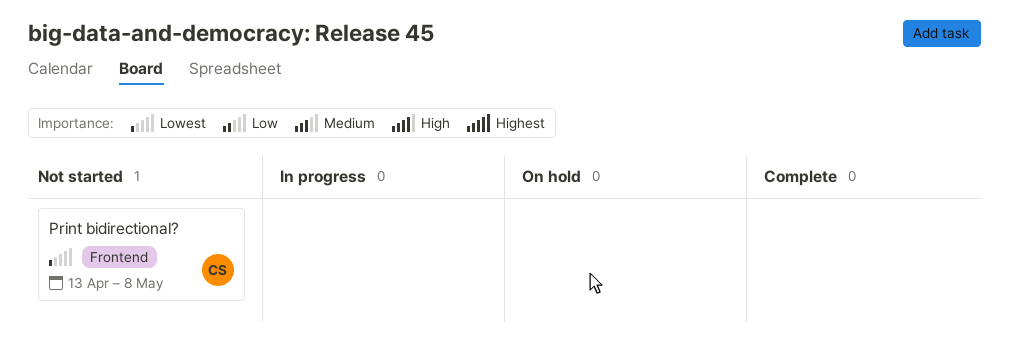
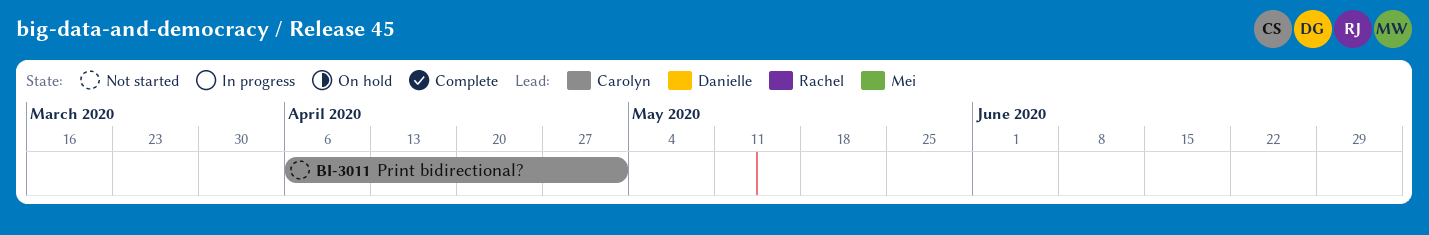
Print bidirectional?, start: Apr 13 -> Apr 6
Print bidirectional?, due: May 8 -> May 1

